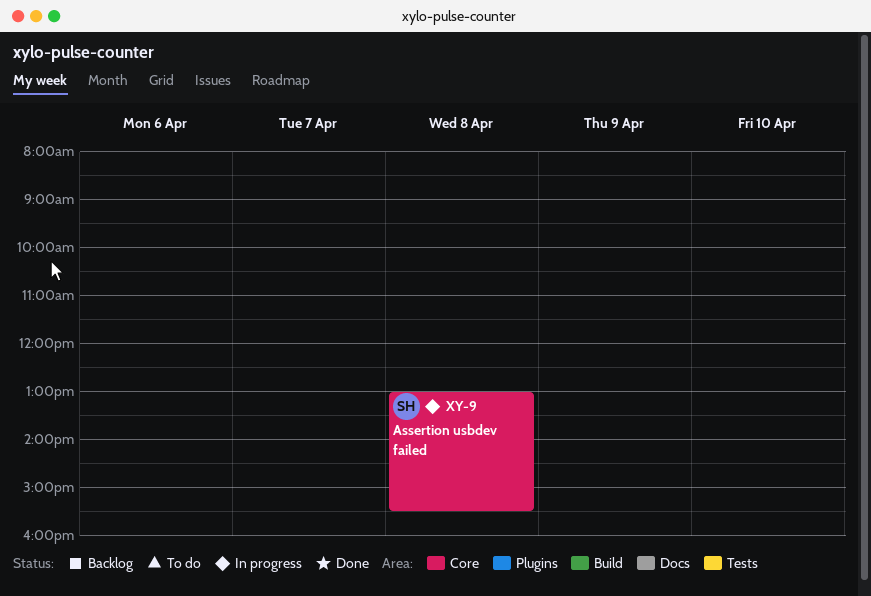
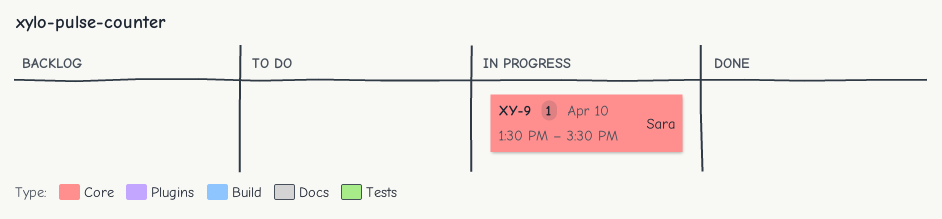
XY-9, day: Apr 8 -> Apr 10
XY-9, begins: 13:00 -> 13:30

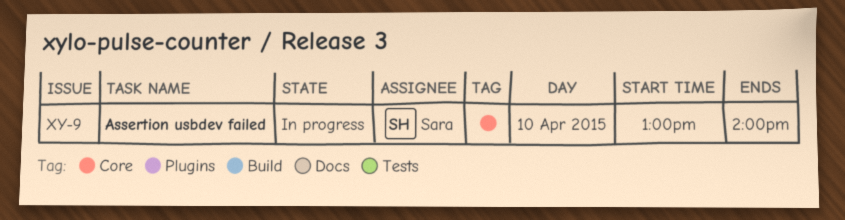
XY-9, begins: 13:30 -> 13:00
XY-9, ends: 15:30 -> 14:00

